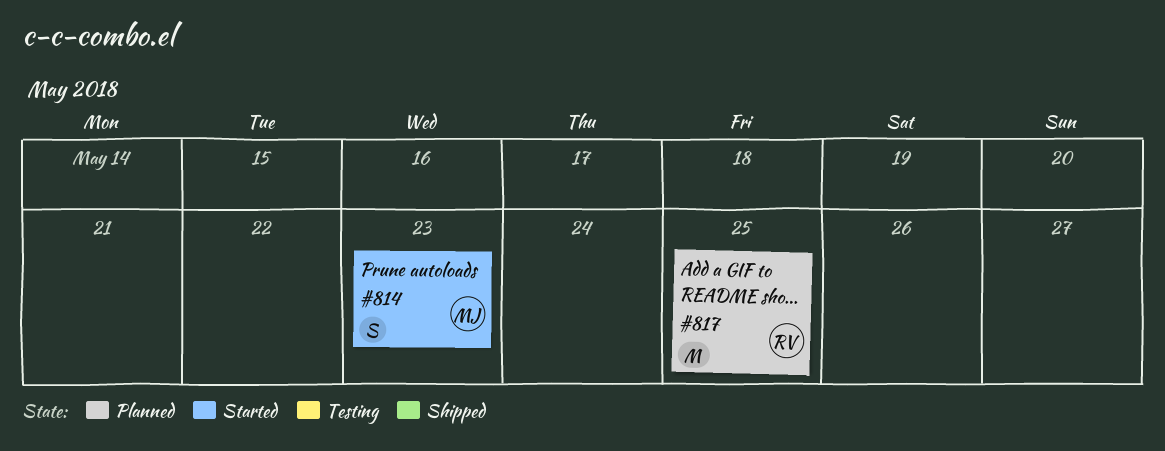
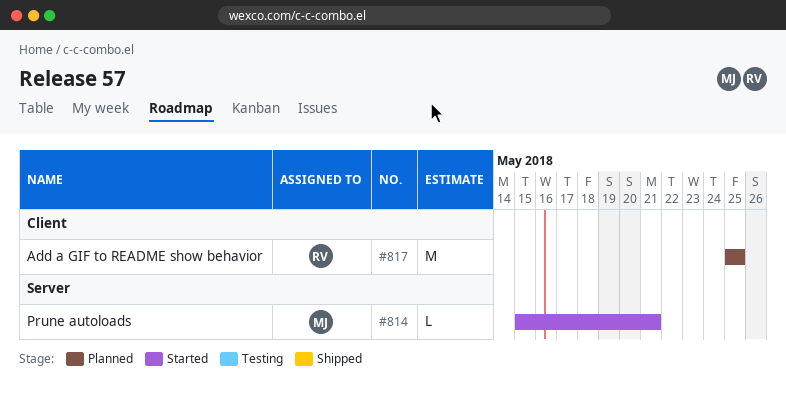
#814, estimate: S -> L
#814, due: May 23 -> May 21

